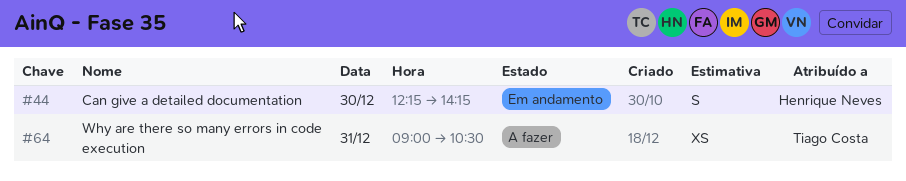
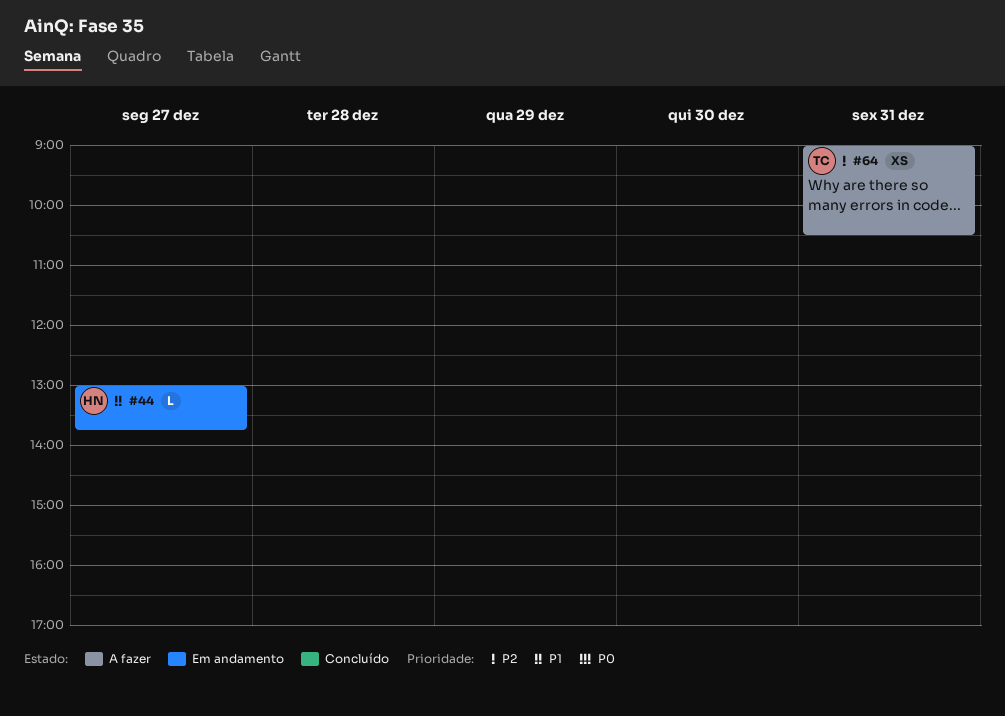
#44, estimate: S -> L
#44, day: Dec 30 -> Dec 27
#44, begins: 12:15 -> 13:00
#44, ends: 14:15 -> 13:45

